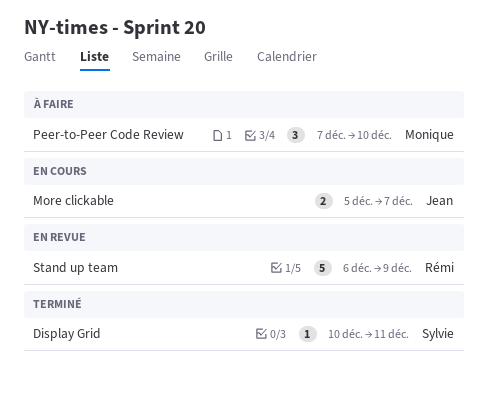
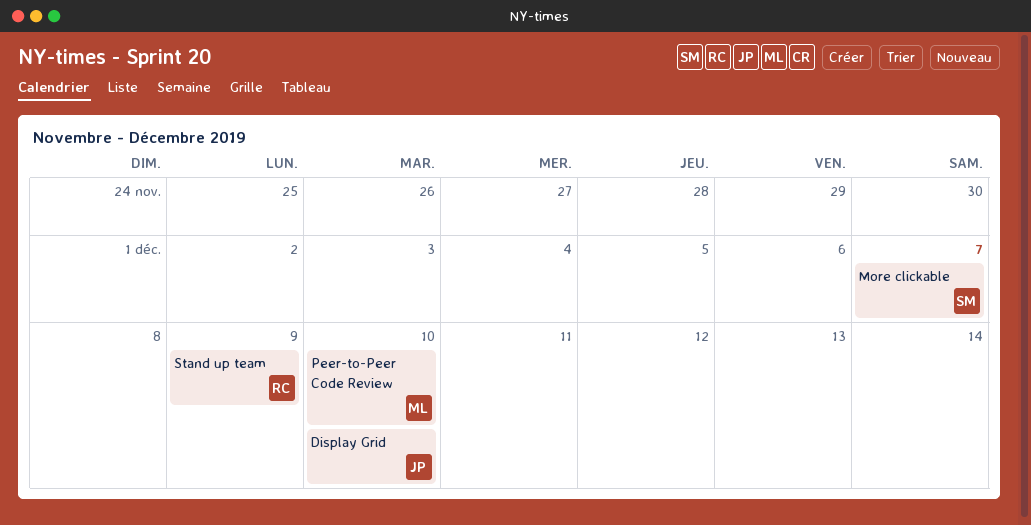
Display Grid, owner: Sylvie -> Jean
Display Grid, due: Dec 11 -> Dec 10
More clickable, owner: Jean -> Sylvie

